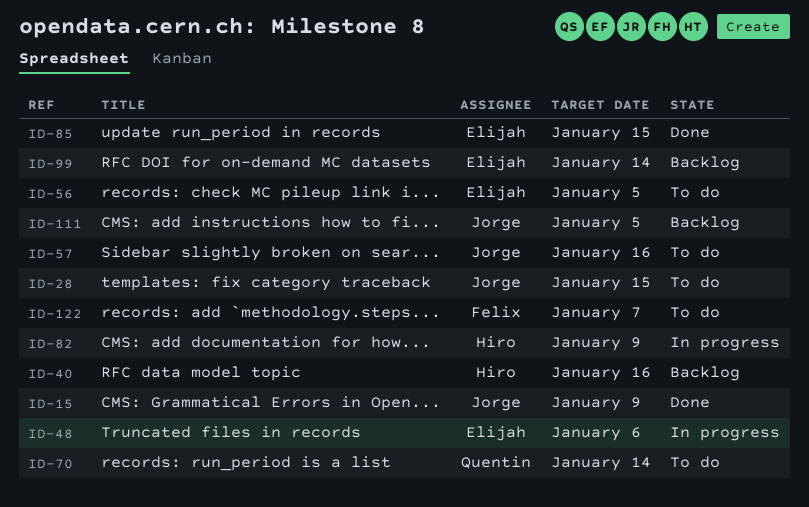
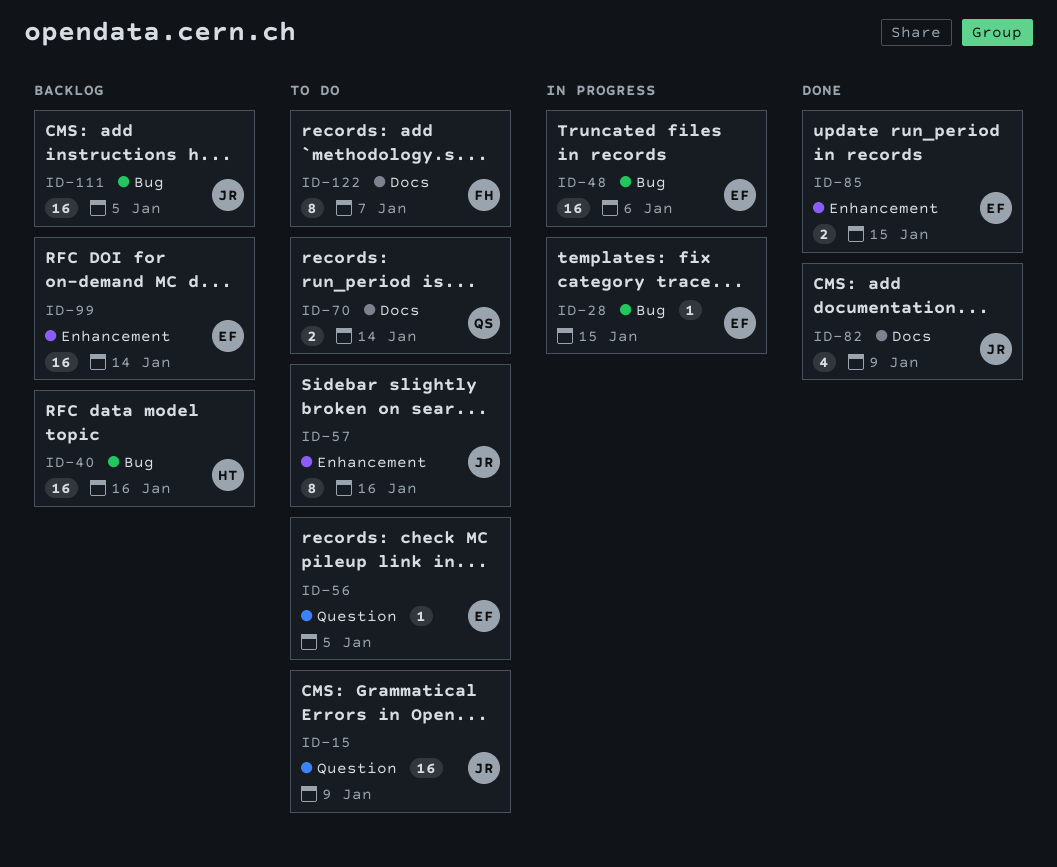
ID-15, status: Done -> To do
ID-28, status: To do -> In progress
ID-28, owner: Jorge -> Elijah
ID-82, status: In progress -> Done
ID-82, owner: Hiro -> Jorge

